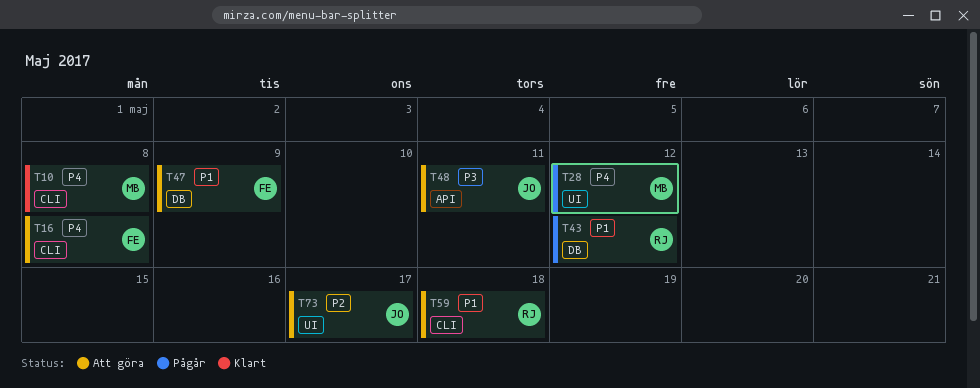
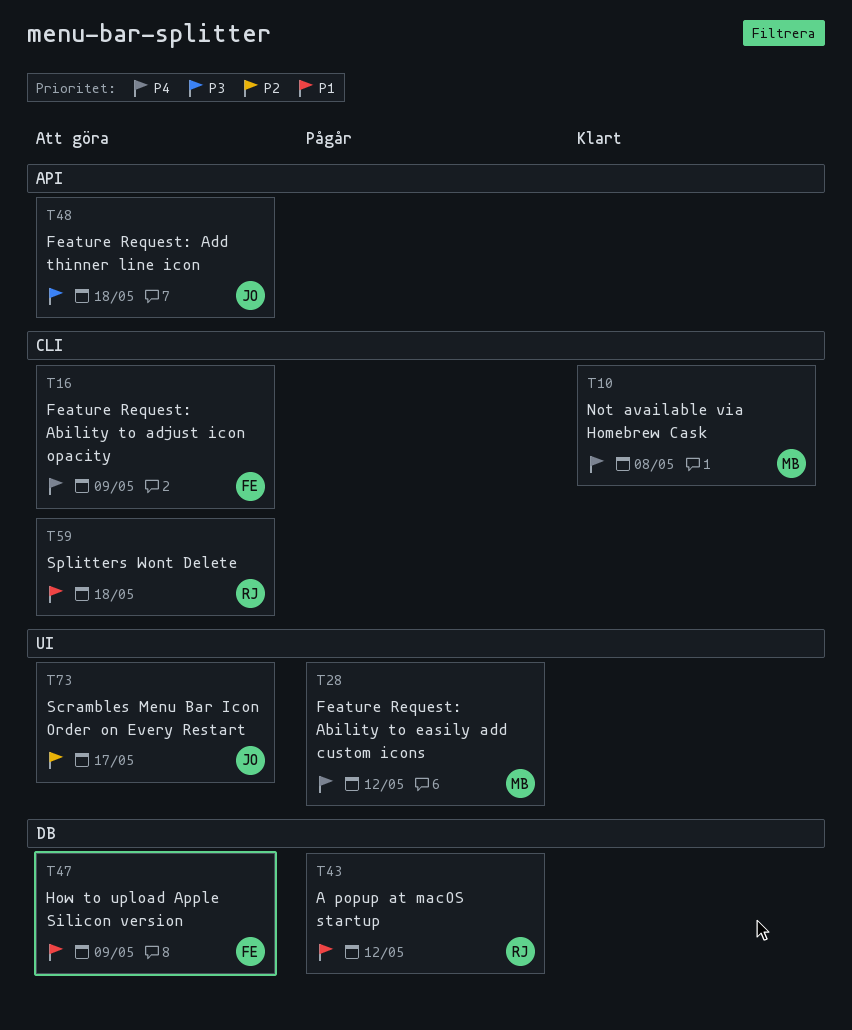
T16, due: May 8 -> May 9
T48, due: May 11 -> May 18

